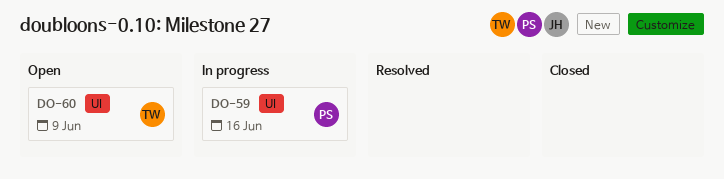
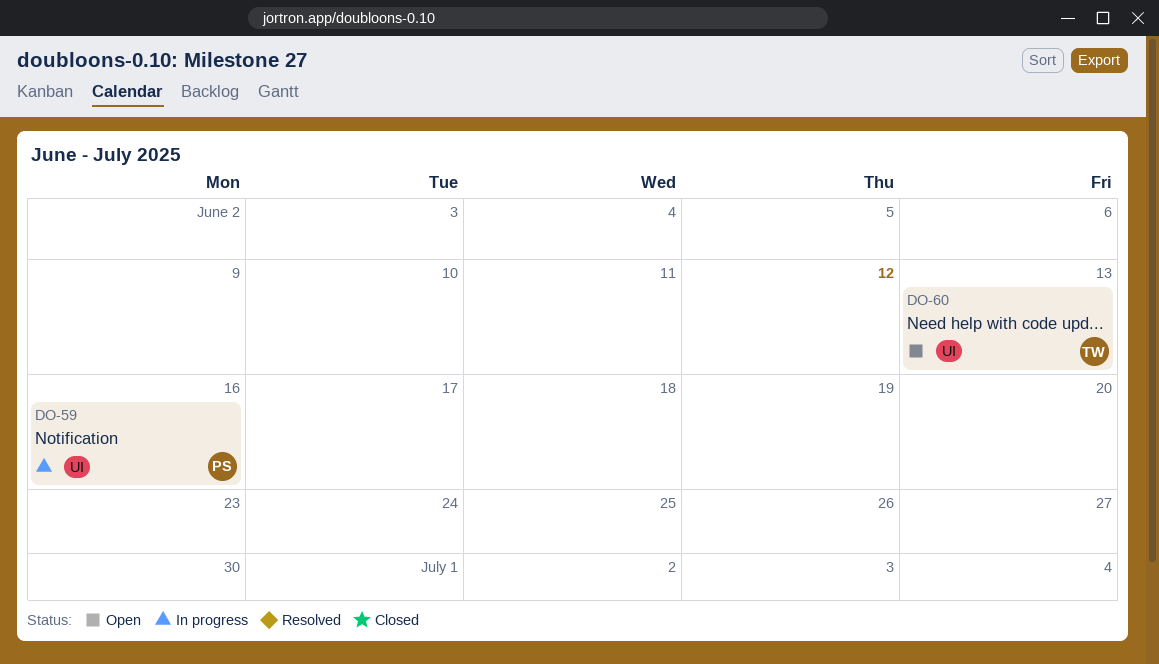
DO-60, due: Jun 9 -> Jun 13

